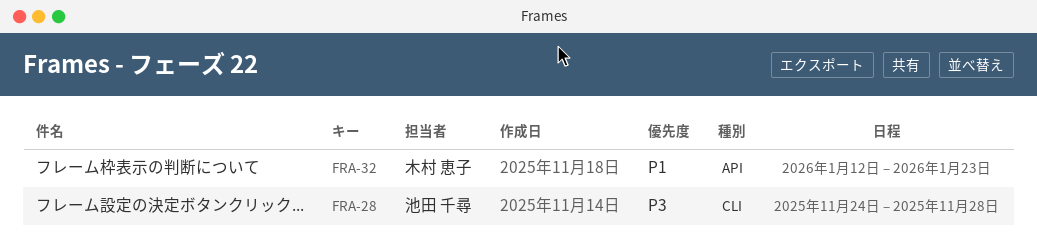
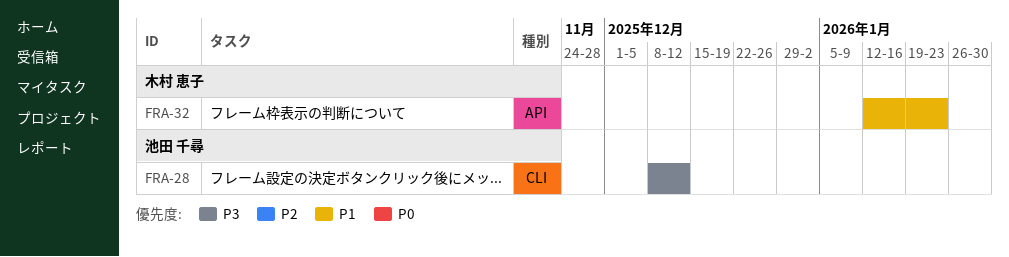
FRA-28, start: Nov 24 -> Dec 8
FRA-28, due: Nov 28 -> Dec 12

